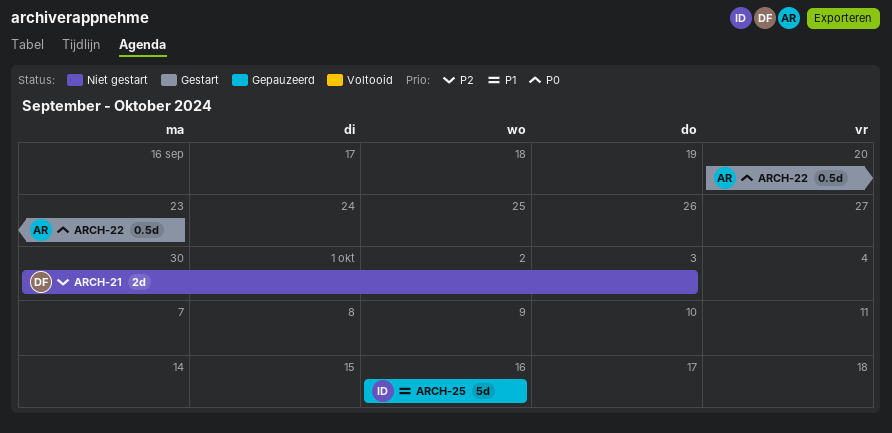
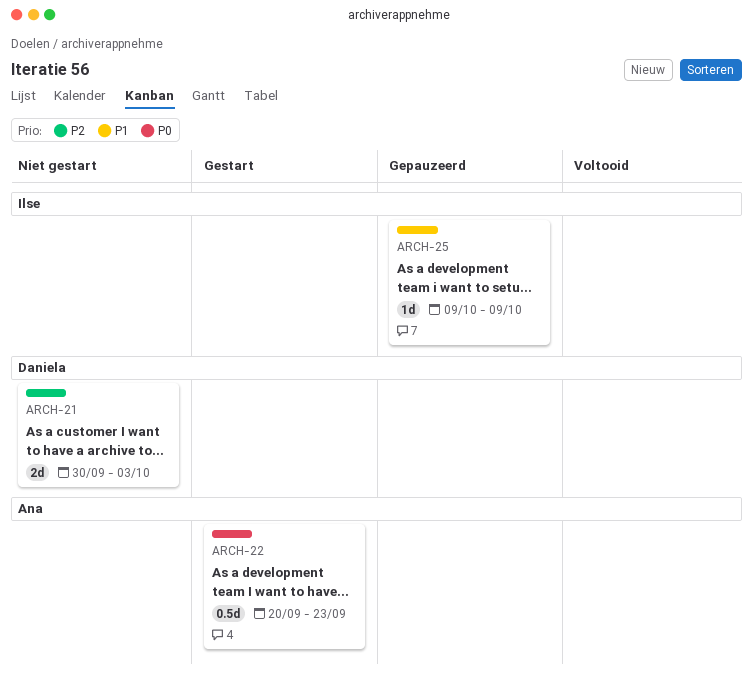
ARCH-25, estimate: 5d -> 1d
ARCH-25, start: Oct 16 -> Oct 9
ARCH-25, due: Oct 16 -> Oct 9

